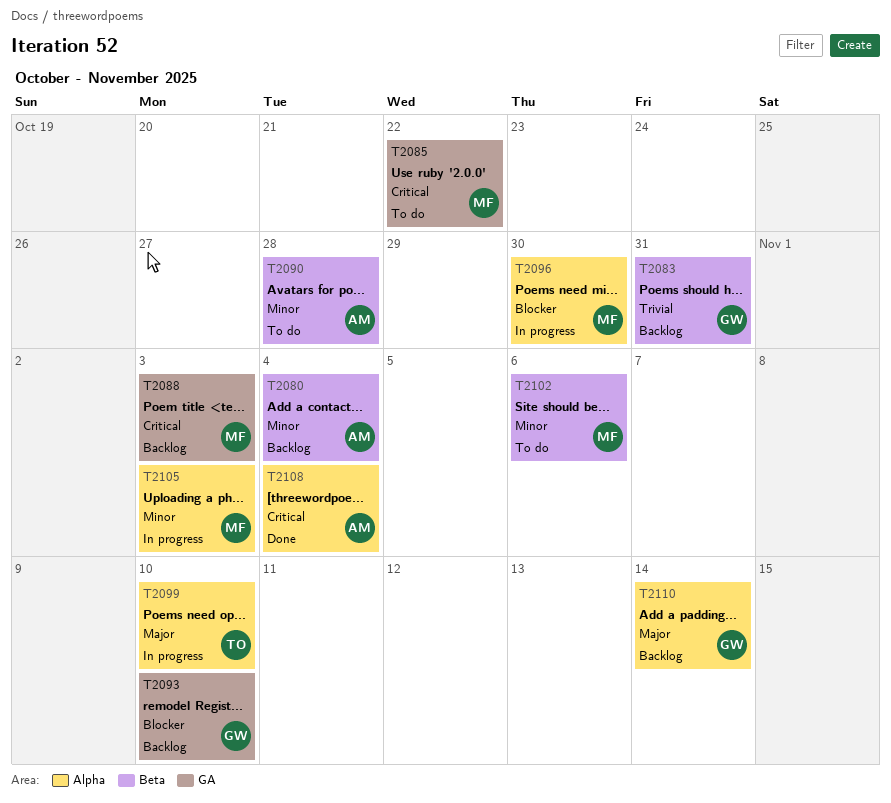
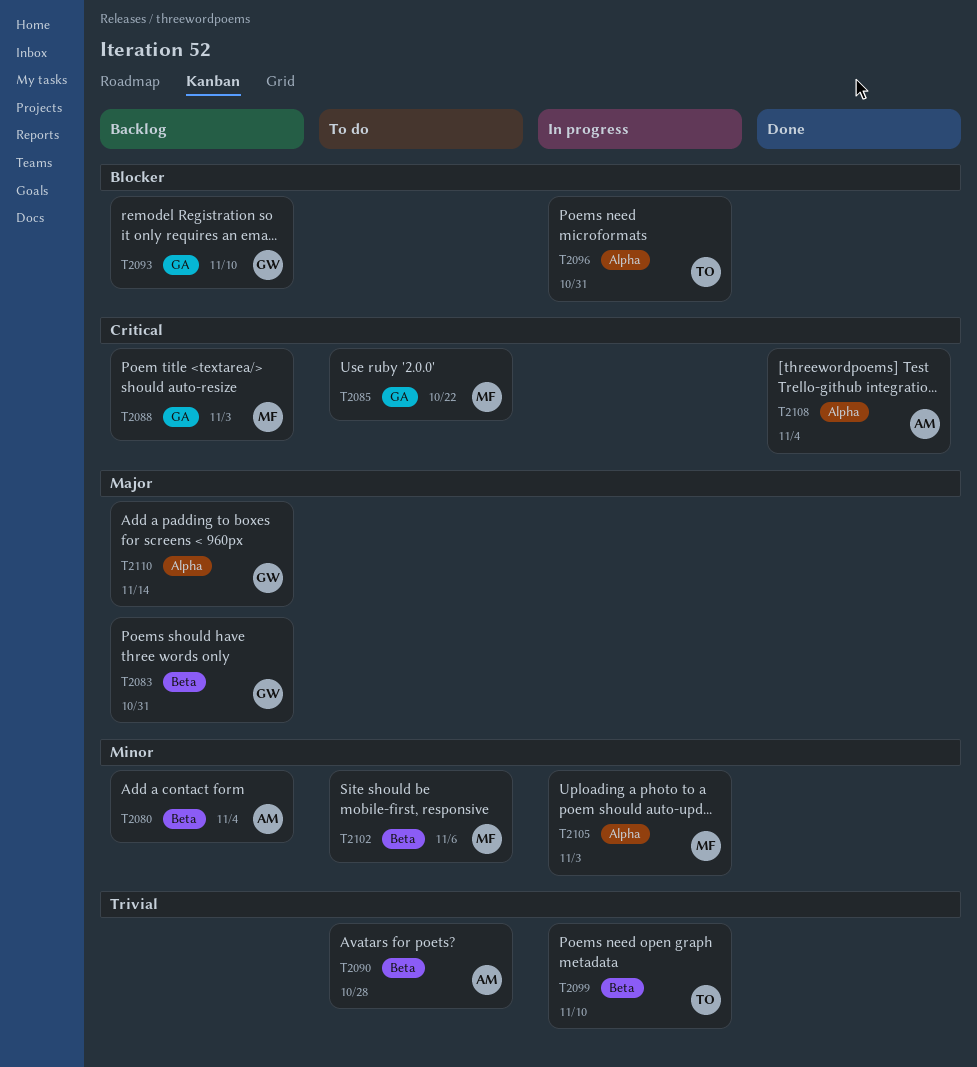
T2083, priority: Trivial -> Major
T2090, priority: Minor -> Trivial
T2096, owner: MF -> TO
T2096, due: Oct 30 -> Oct 31
T2099, priority: Major -> Trivial
T2099, label: Alpha -> Beta

